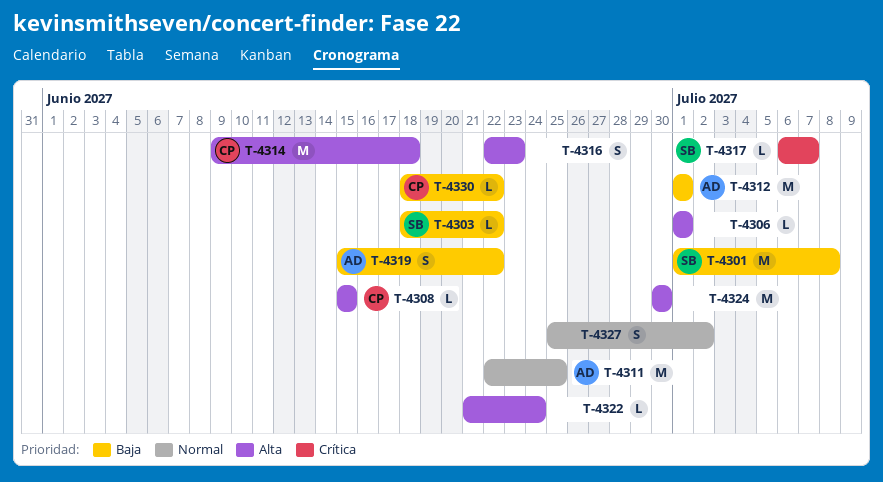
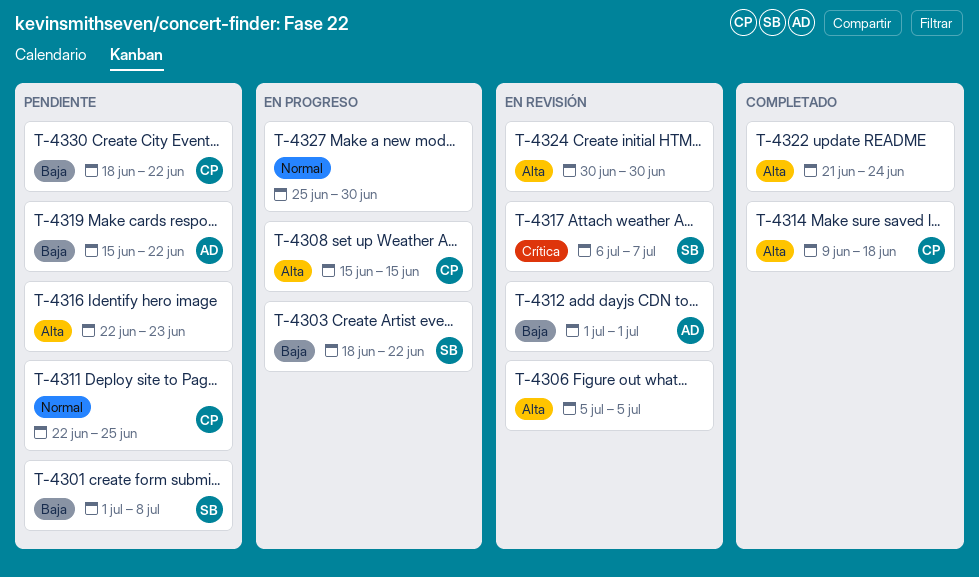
T-4306, start: Jul 1 -> Jul 5
T-4306, due: Jul 1 -> Jul 5
T-4311, owner: AD -> CP
T-4327, due: Jul 2 -> Jun 30

